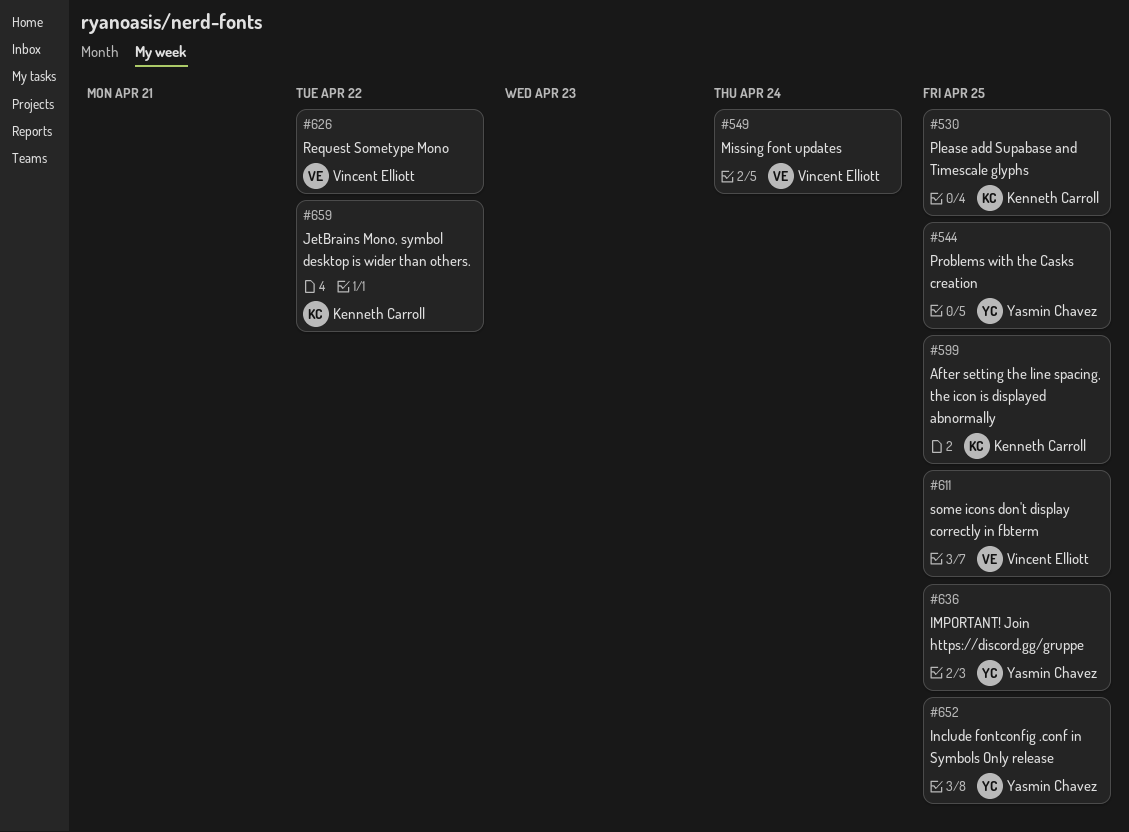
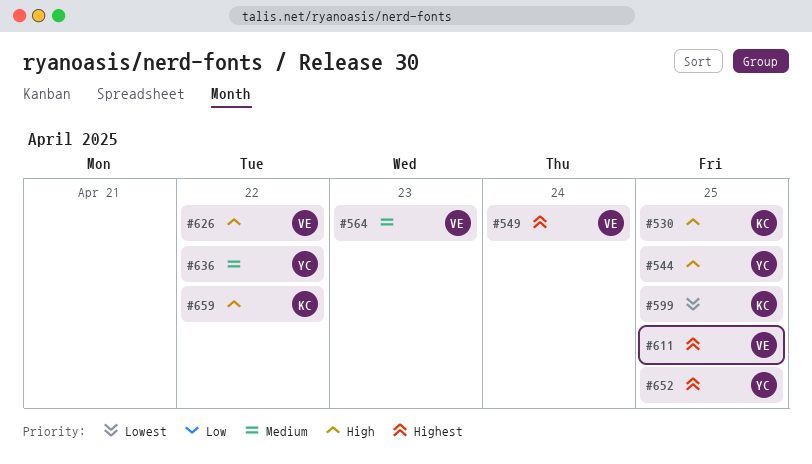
#564: none -> present
#636, due: Apr 25 -> Apr 22

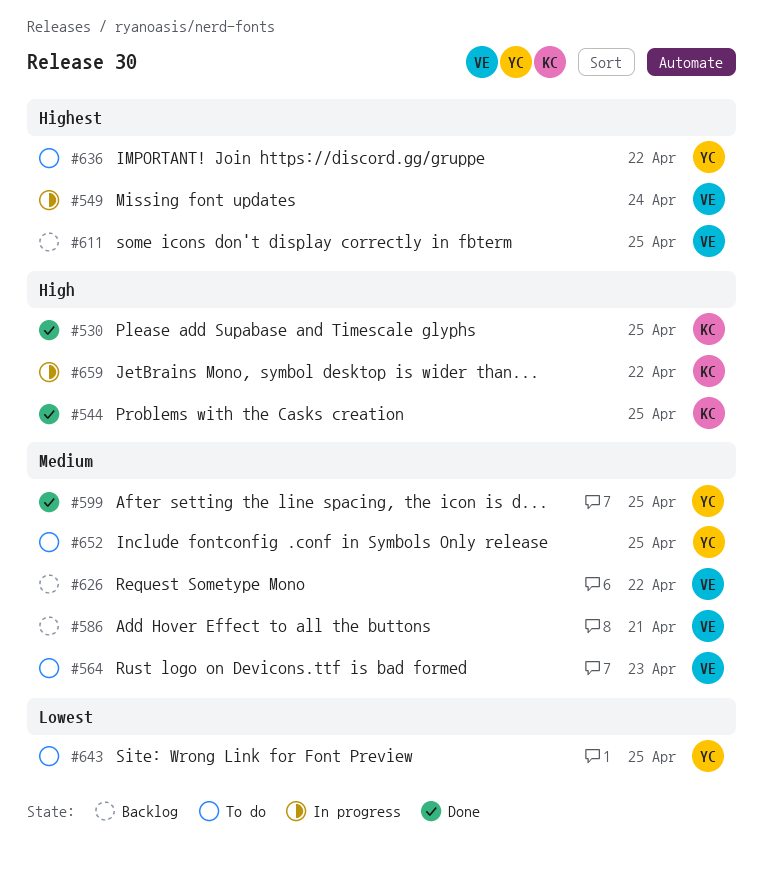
#544, owner: YC -> KC
#586: none -> present
#599, owner: KC -> YC
#599, priority: Lowest -> Medium
#626, priority: High -> Medium
#636, priority: Medium -> Highest
#643: none -> present
#652, priority: Highest -> Medium

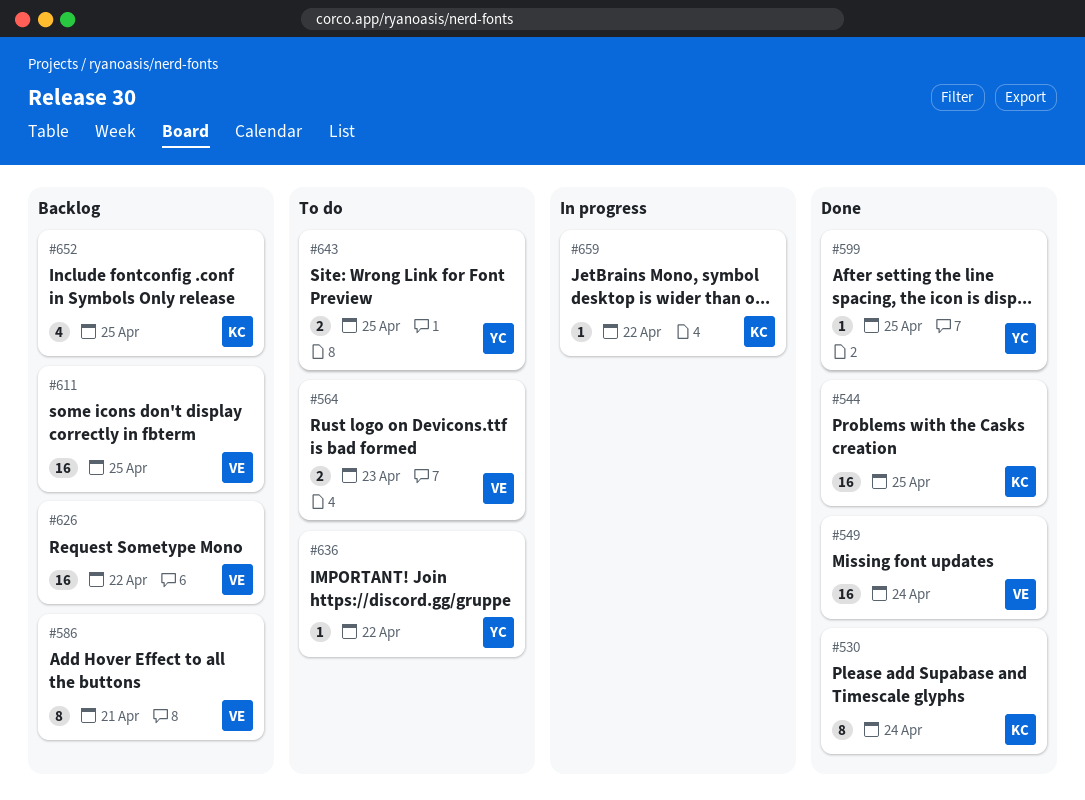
#530, due: Apr 25 -> Apr 24
#549, status: In progress -> Done
#652, status: To do -> Backlog
#652, owner: YC -> KC

